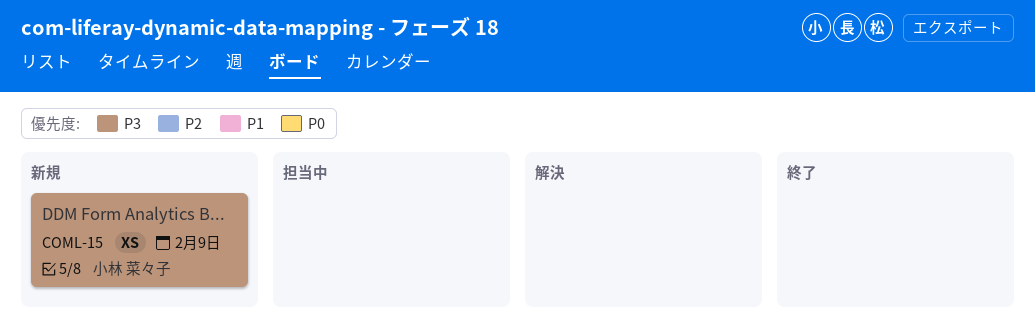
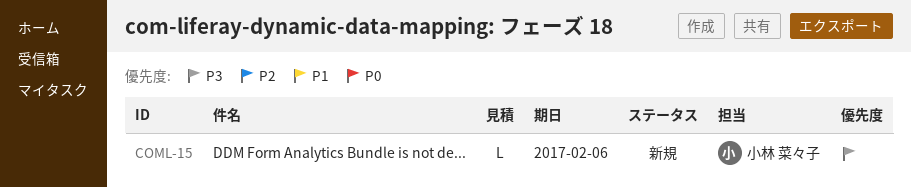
COML-15, estimate: XS -> L
COML-15, due: Feb 9 -> Feb 6

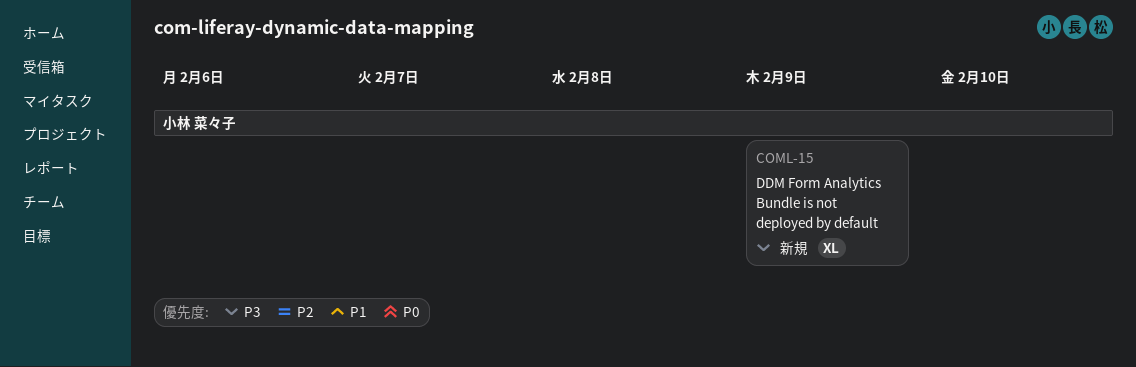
COML-15, estimate: L -> XL
COML-15, due: Feb 6 -> Feb 9

